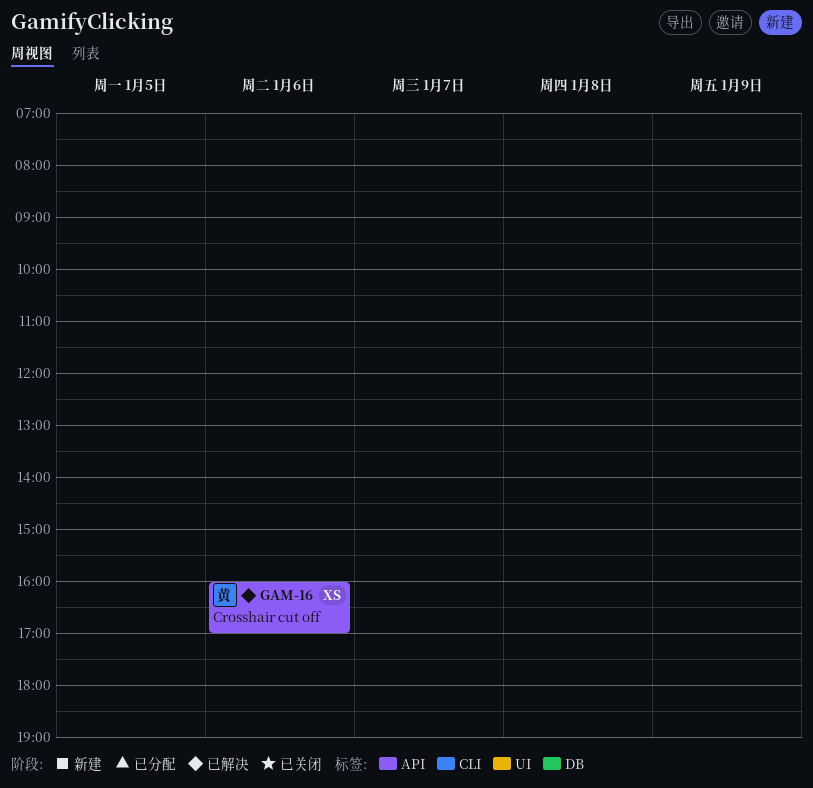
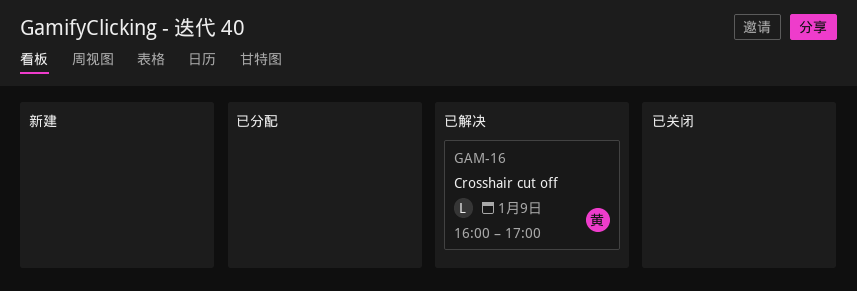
GAM-16, estimate: XS -> L
GAM-16, day: Jan 6 -> Jan 9

